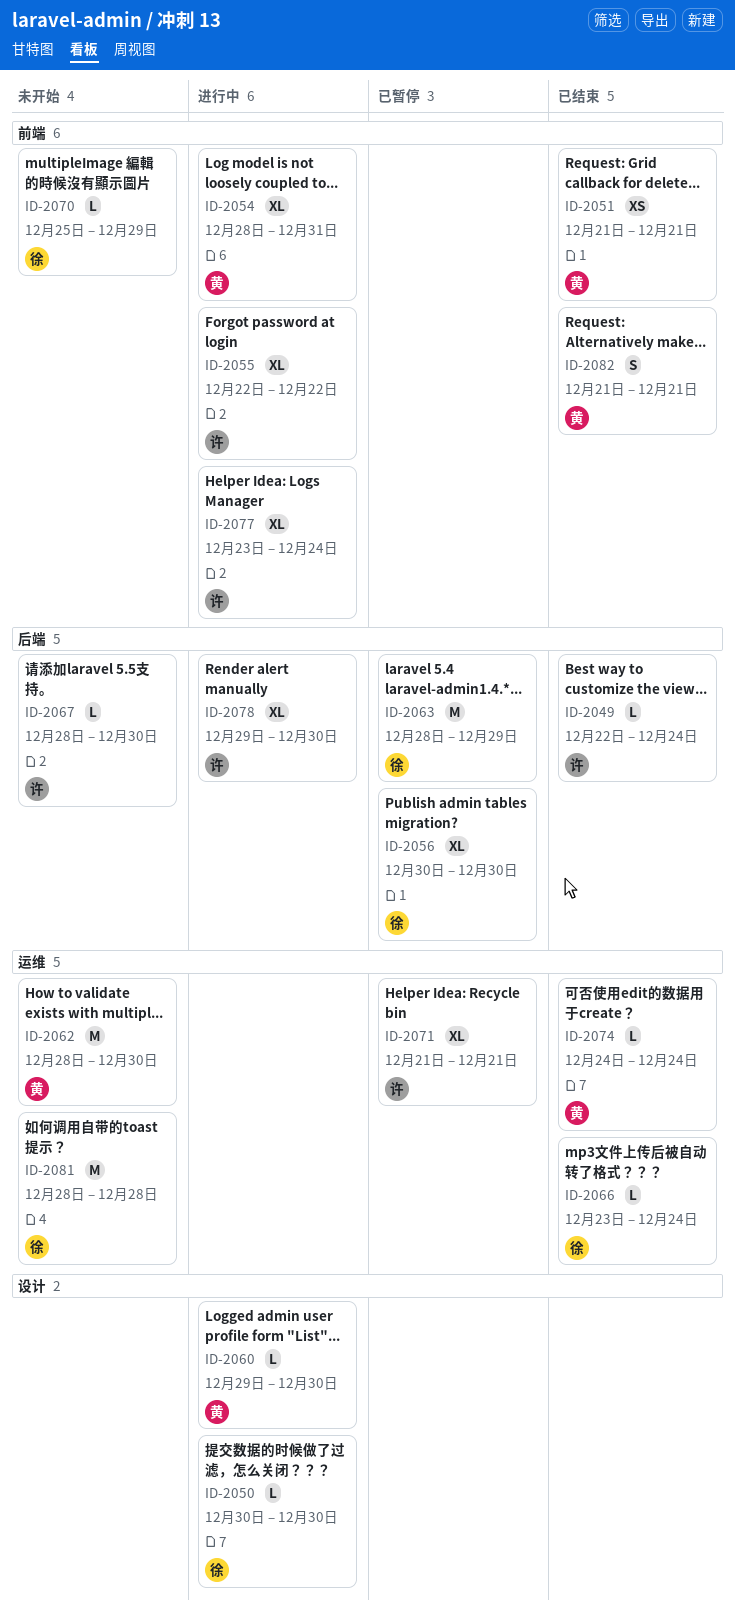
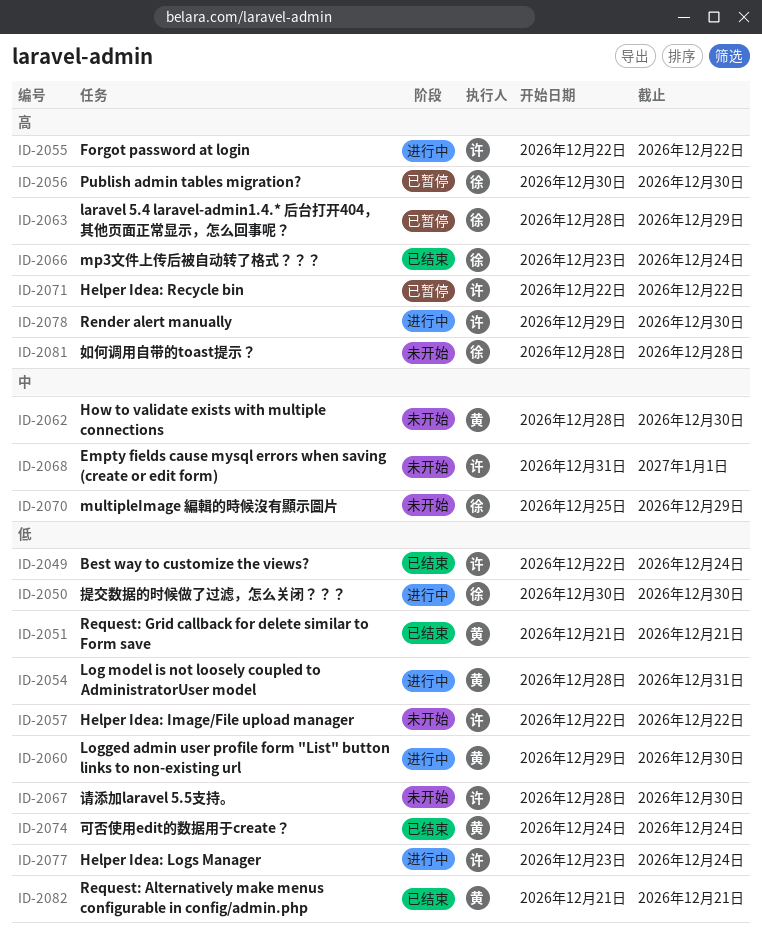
ID-2057: none -> present
ID-2068: none -> present
ID-2071, start: Dec 21 -> Dec 22
ID-2071, due: Dec 21 -> Dec 22

